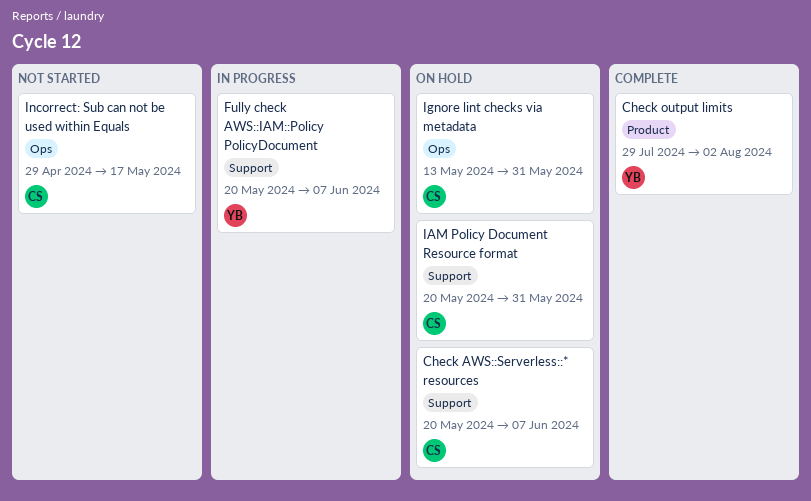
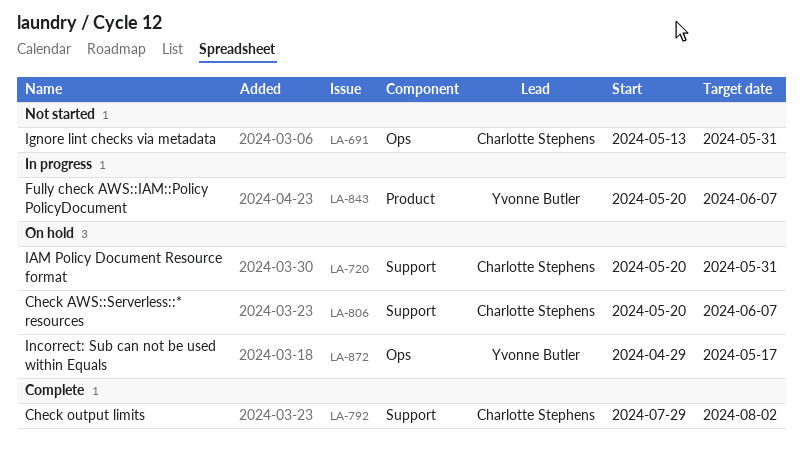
Check output limits, owner: Yvonne Butler -> Charlotte Stephens
Check output limits, label: Product -> Support
Fully check AWS::IAM::Policy PolicyDocument, label: Support -> Product
Ignore lint checks via metadata, status: On hold -> Not started
Incorrect: Sub can not be used within Equals, status: Not started -> On hold
Incorrect: Sub can not be used within Equals, owner: Charlotte Stephens -> Yvonne Butler

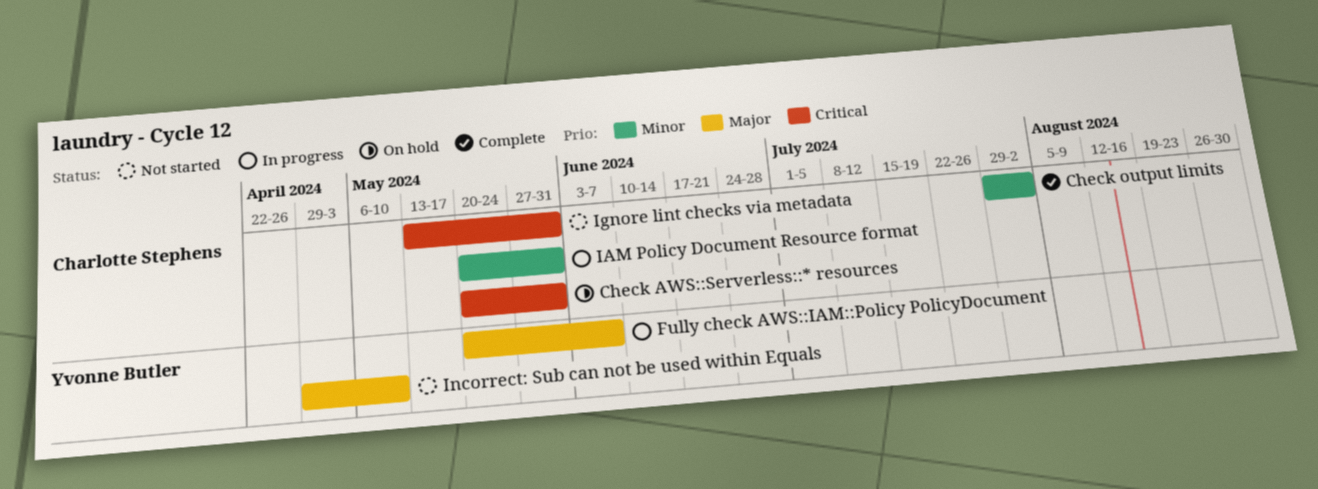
Check AWS::Serverless::* resources, due: Jun 7 -> May 31
IAM Policy Document Resource format, status: On hold -> In progress
Incorrect: Sub can not be used within Equals, status: On hold -> Not started
Incorrect: Sub can not be used within Equals, due: May 17 -> May 10

